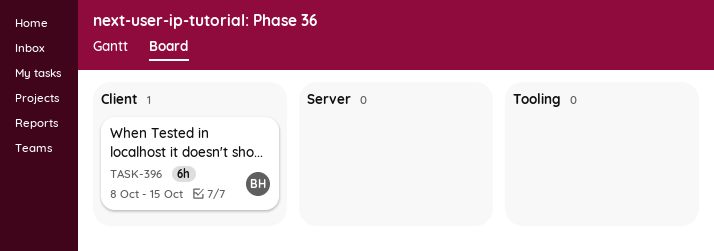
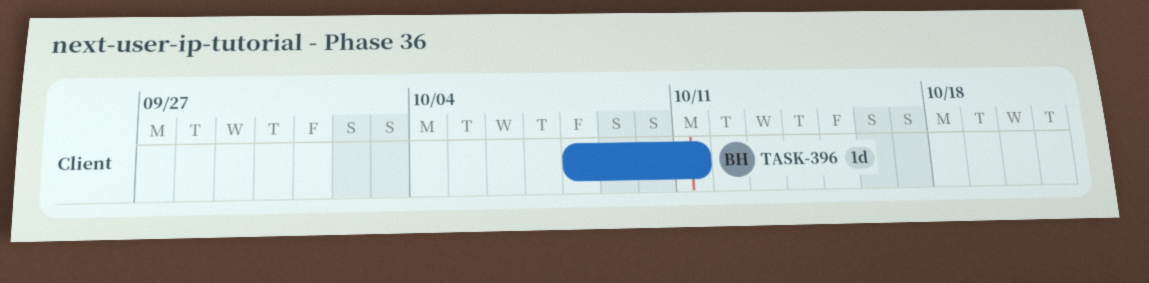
TASK-396, estimate: 6h -> 1d
TASK-396, due: Oct 15 -> Oct 11

